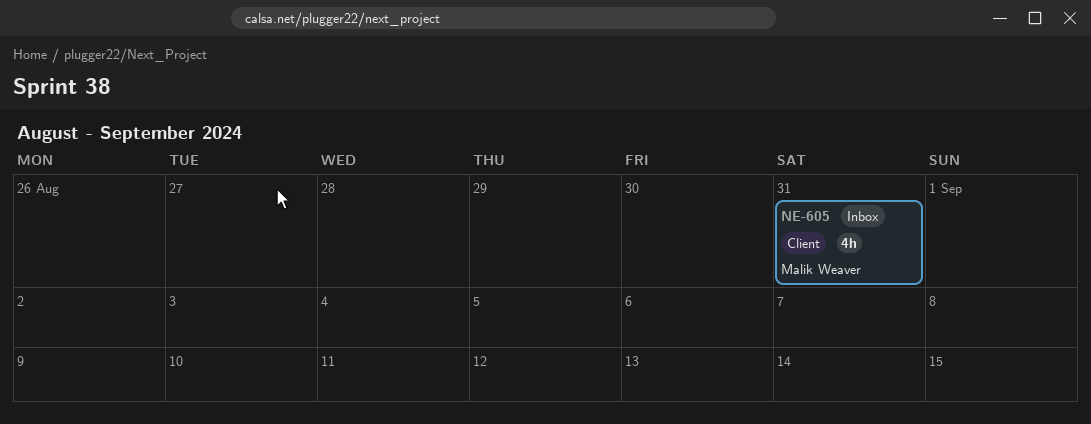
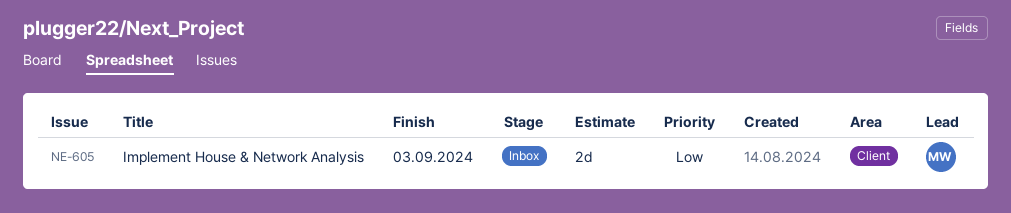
NE-605, estimate: 4h -> 2d
NE-605, due: Aug 31 -> Sep 3

